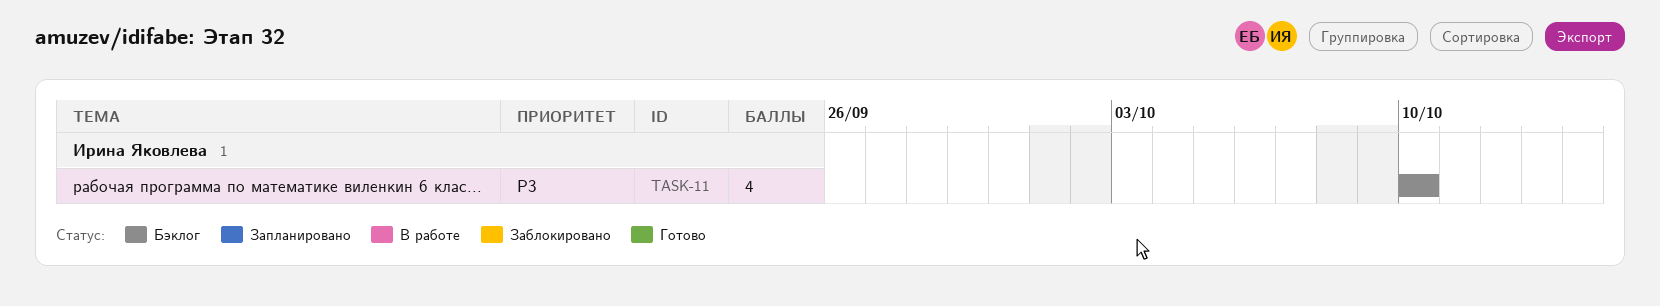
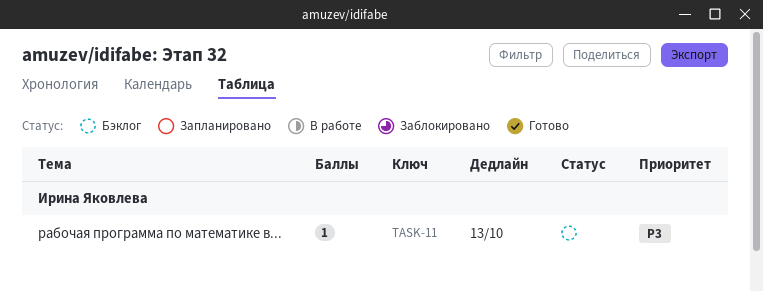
TASK-11, estimate: 4 -> 1
TASK-11, due: Oct 10 -> Oct 13

